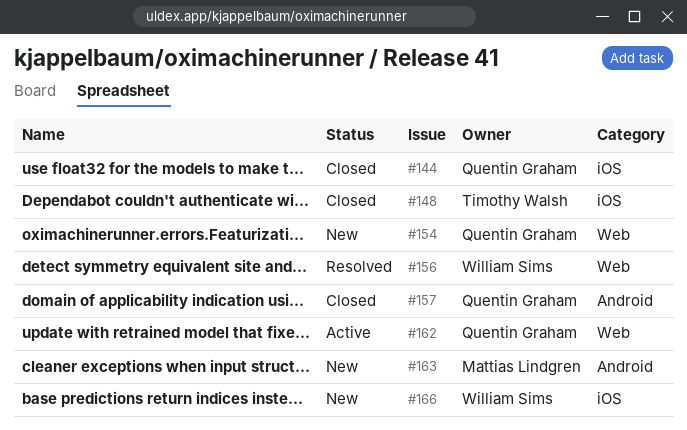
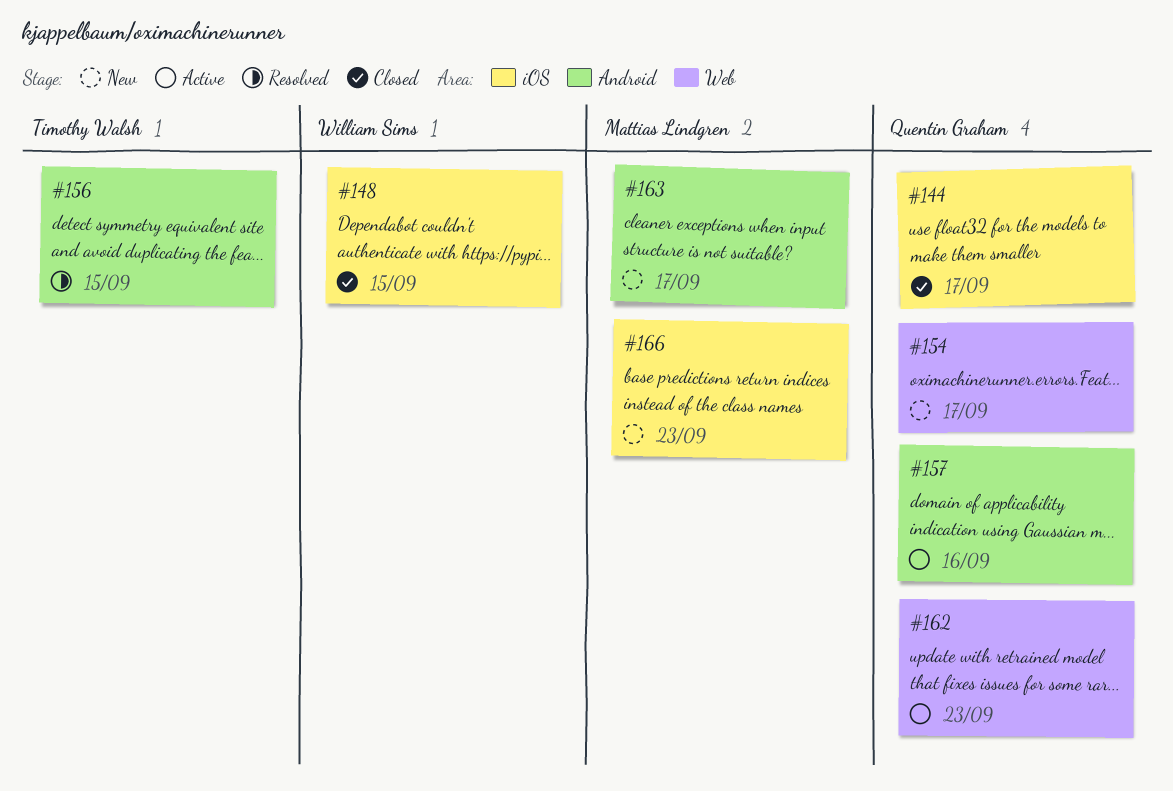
#148, owner: Timothy Walsh -> William Sims
#156, owner: William Sims -> Timothy Walsh
#156, label: Web -> Android
#157, status: Closed -> Active
#166, owner: William Sims -> Mattias Lindgren

